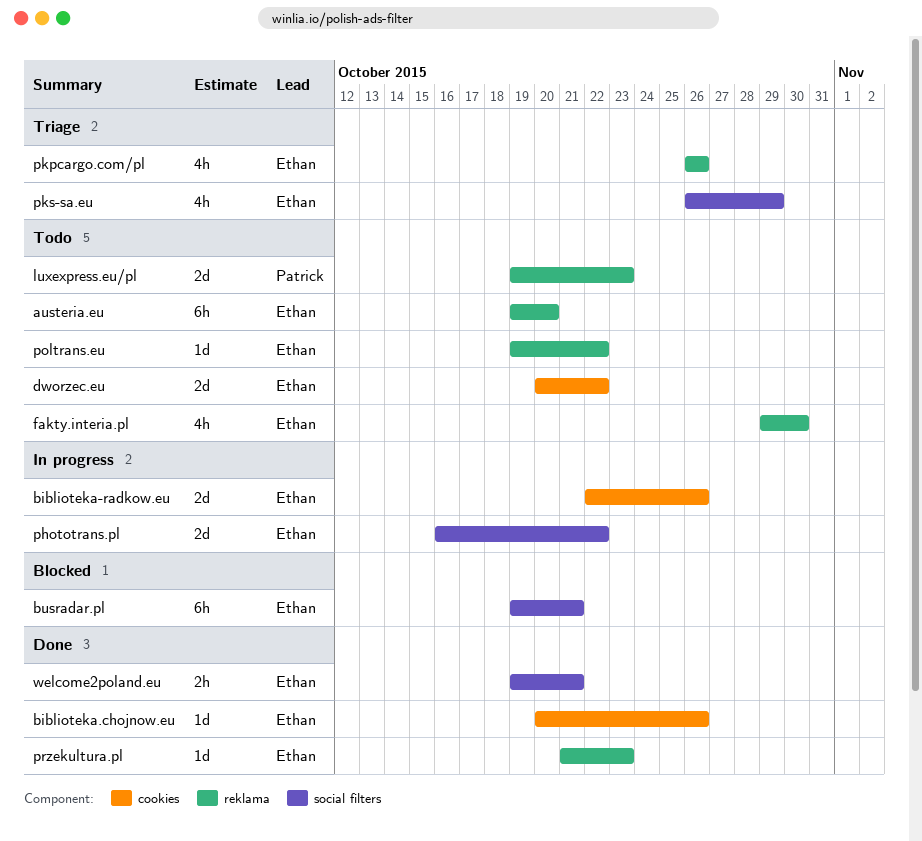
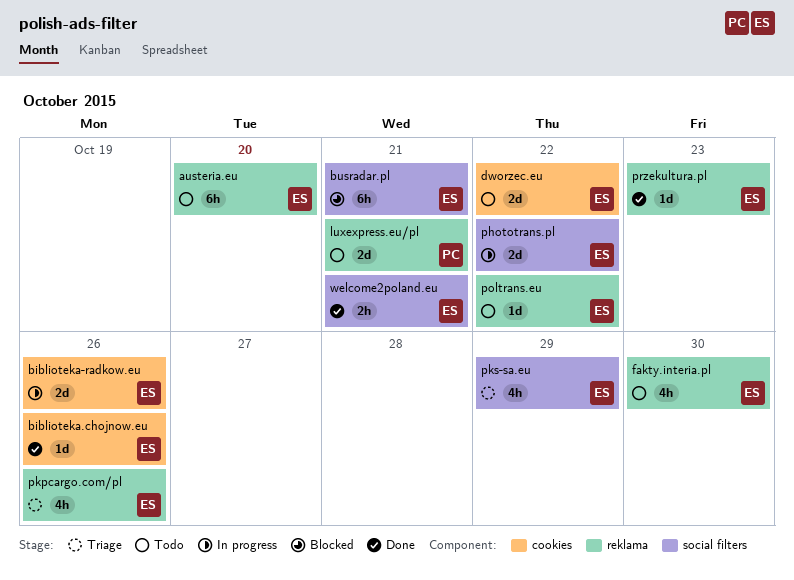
luxexpress.eu/pl, due: Oct 23 -> Oct 21

